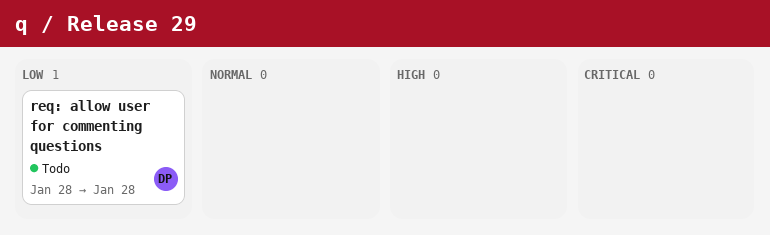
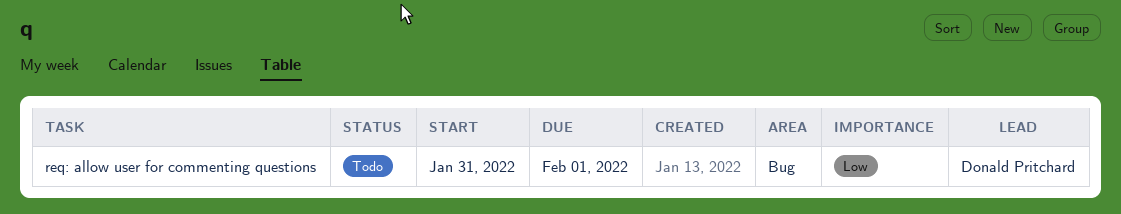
req: allow user for commenting questions, start: Jan 28 -> Jan 31
req: allow user for commenting questions, due: Jan 28 -> Feb 1

